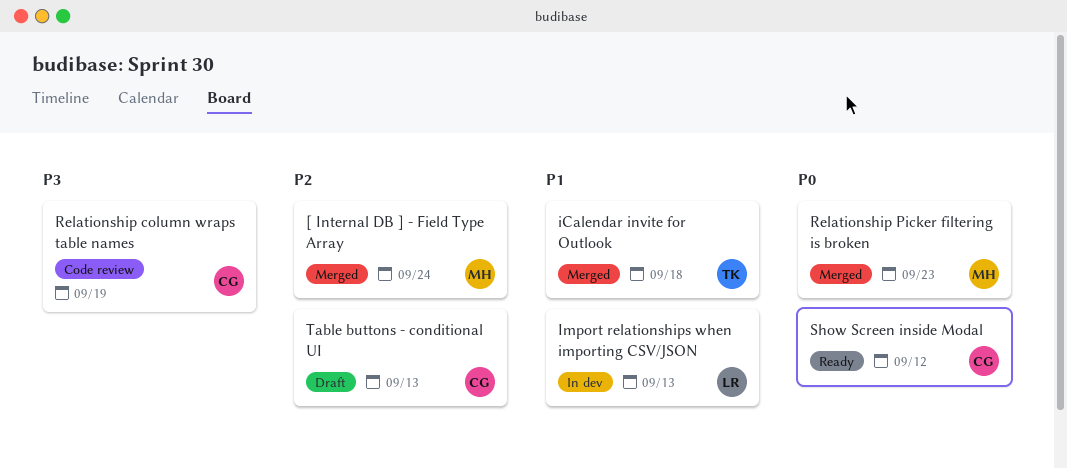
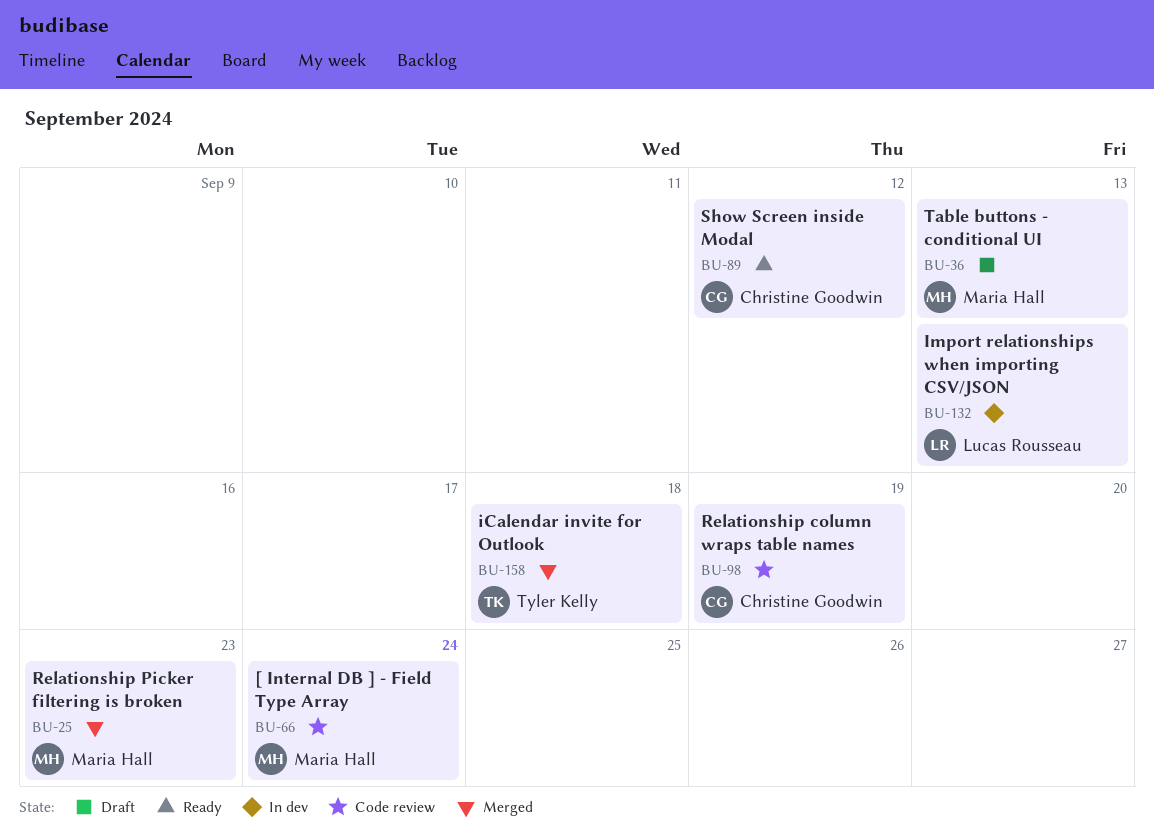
[ Internal DB ] - Field Type Array, status: Merged -> Code review
Table buttons - conditional UI, owner: Christine Goodwin -> Maria Hall

